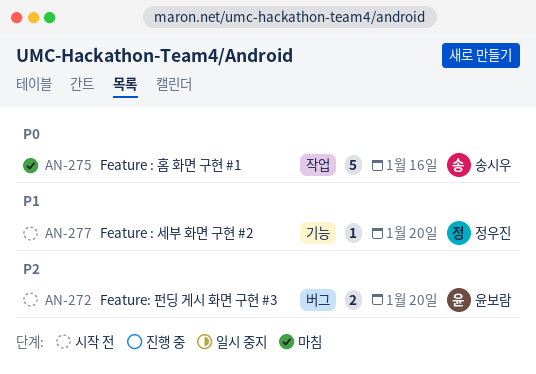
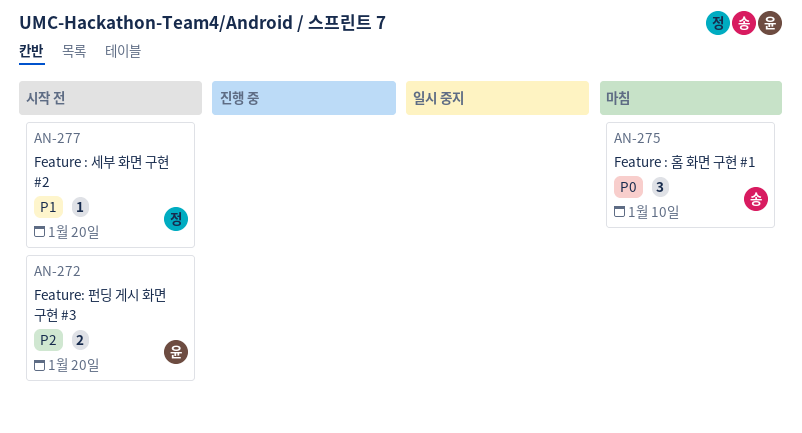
AN-275, estimate: 5 -> 3
AN-275, due: Jan 16 -> Jan 10

